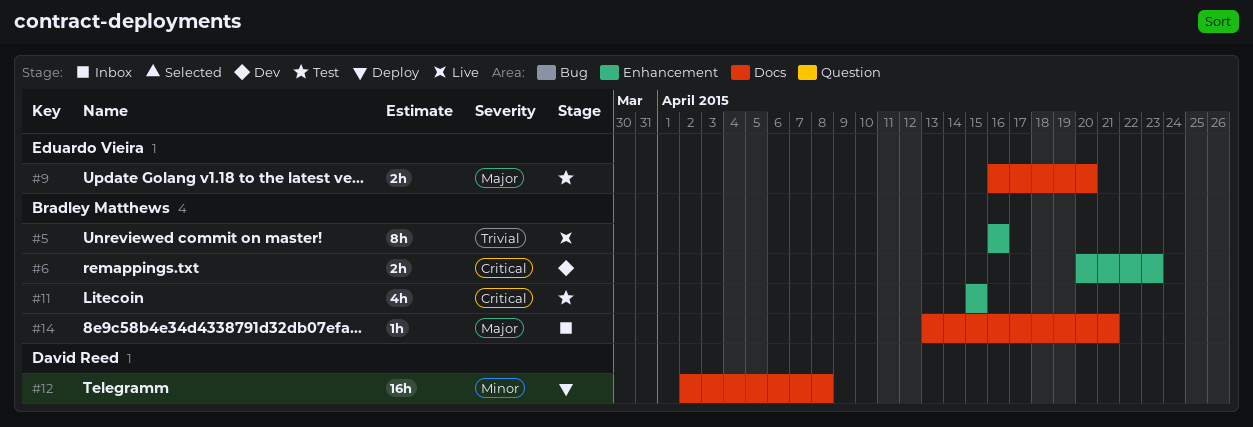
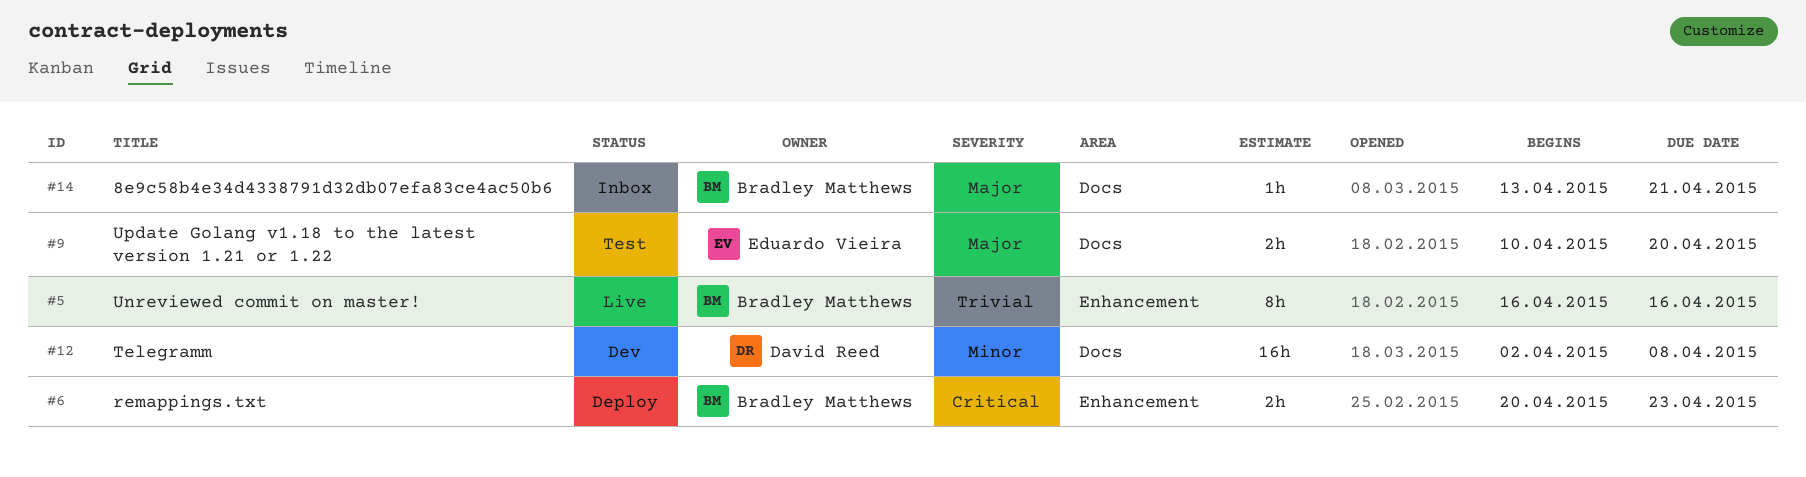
#6, status: Dev -> Deploy
#9, start: Apr 16 -> Apr 10
#11: present -> none
#12, status: Deploy -> Dev

